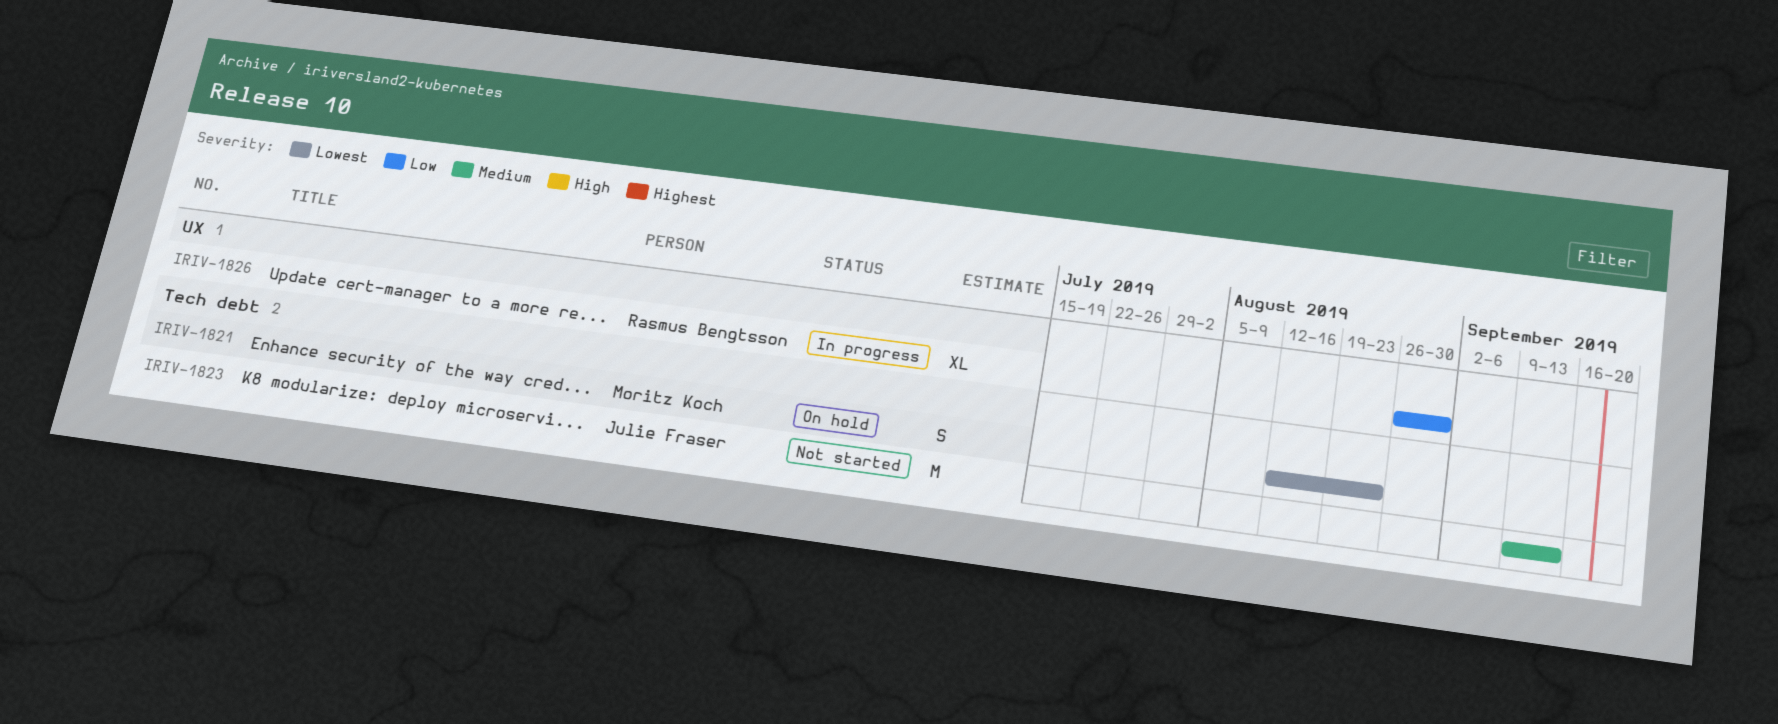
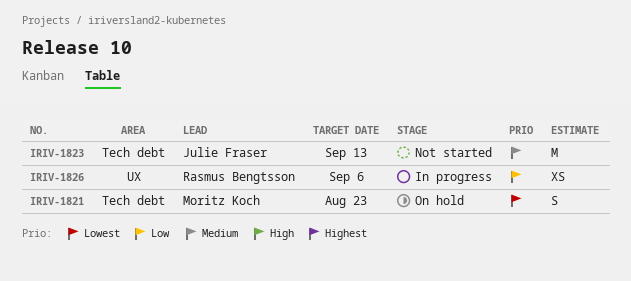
IRIV-1826, estimate: XL -> XS
IRIV-1826, due: Aug 30 -> Sep 6

